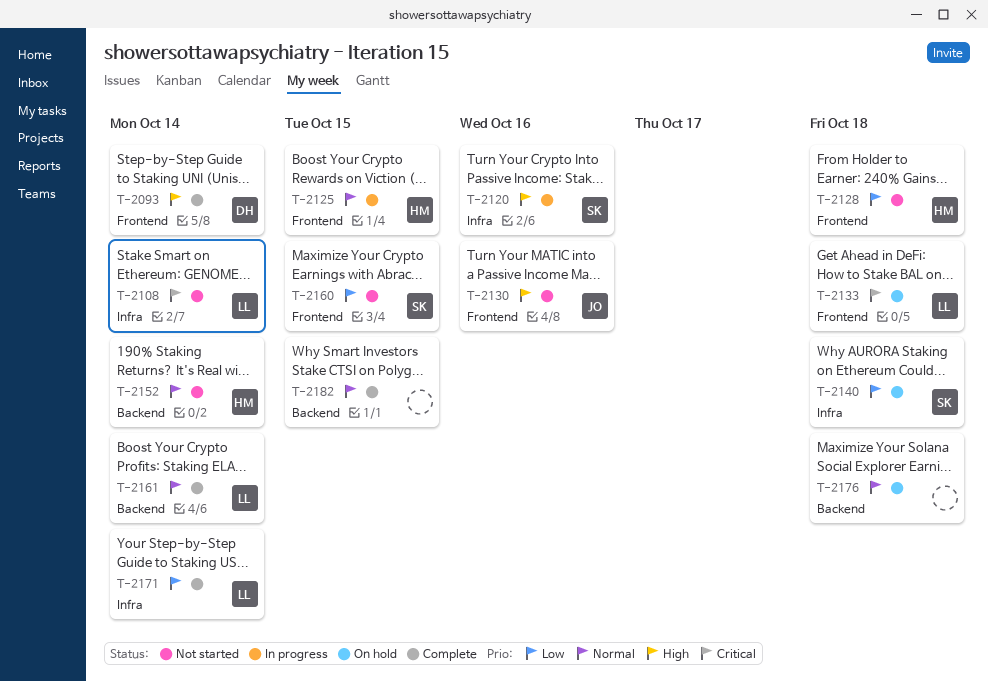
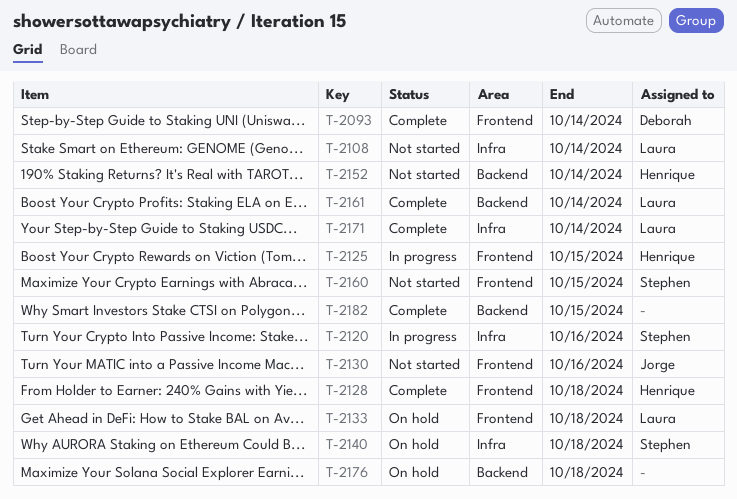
T-2128, status: Not started -> Complete

